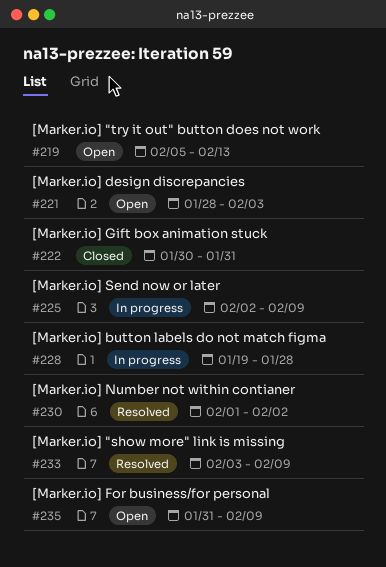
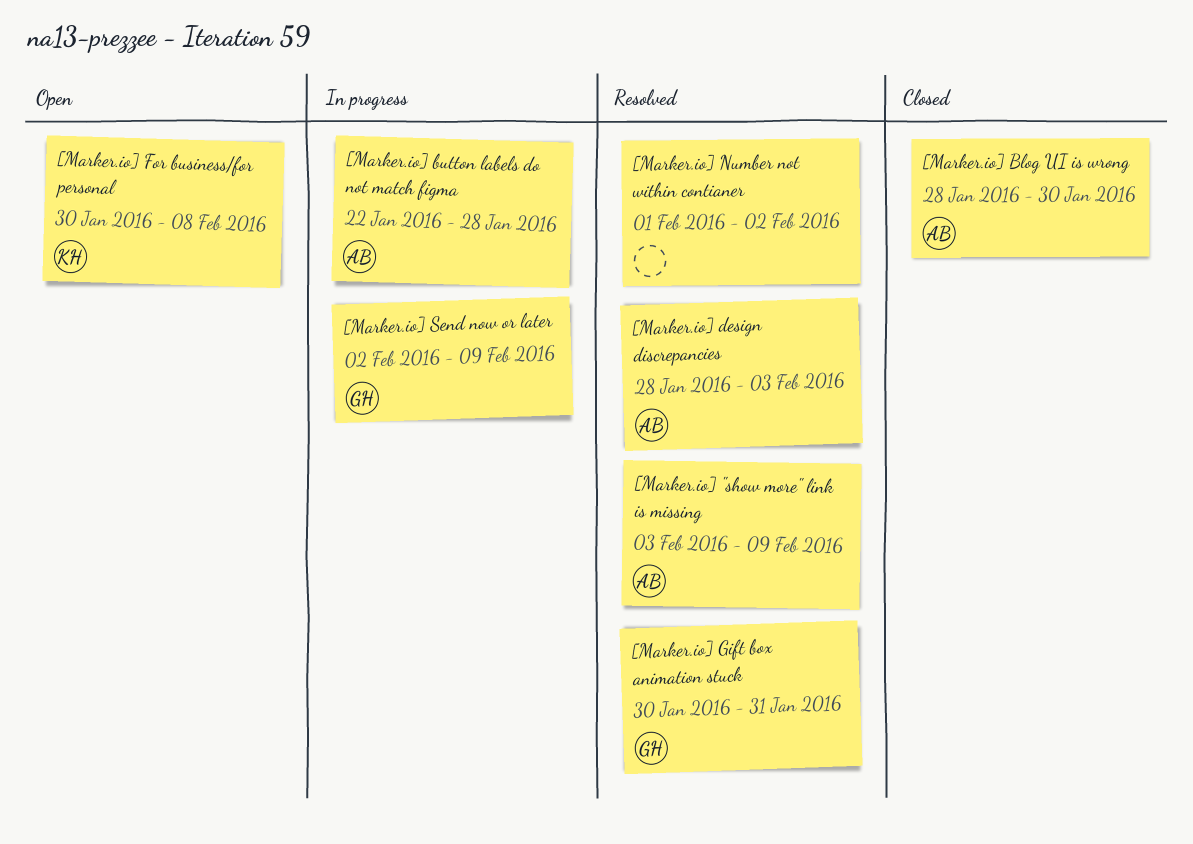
[Marker.io] "try it out" button does not work: present -> none
[Marker.io] Blog UI is wrong: none -> present
[Marker.io] button labels do not match figma, start: Jan 19 -> Jan 22
[Marker.io] design discrepancies, status: Open -> Resolved
[Marker.io] For business/for personal, start: Jan 31 -> Jan 30
[Marker.io] For business/for personal, due: Feb 9 -> Feb 8
[Marker.io] Gift box animation stuck, status: Closed -> Resolved

